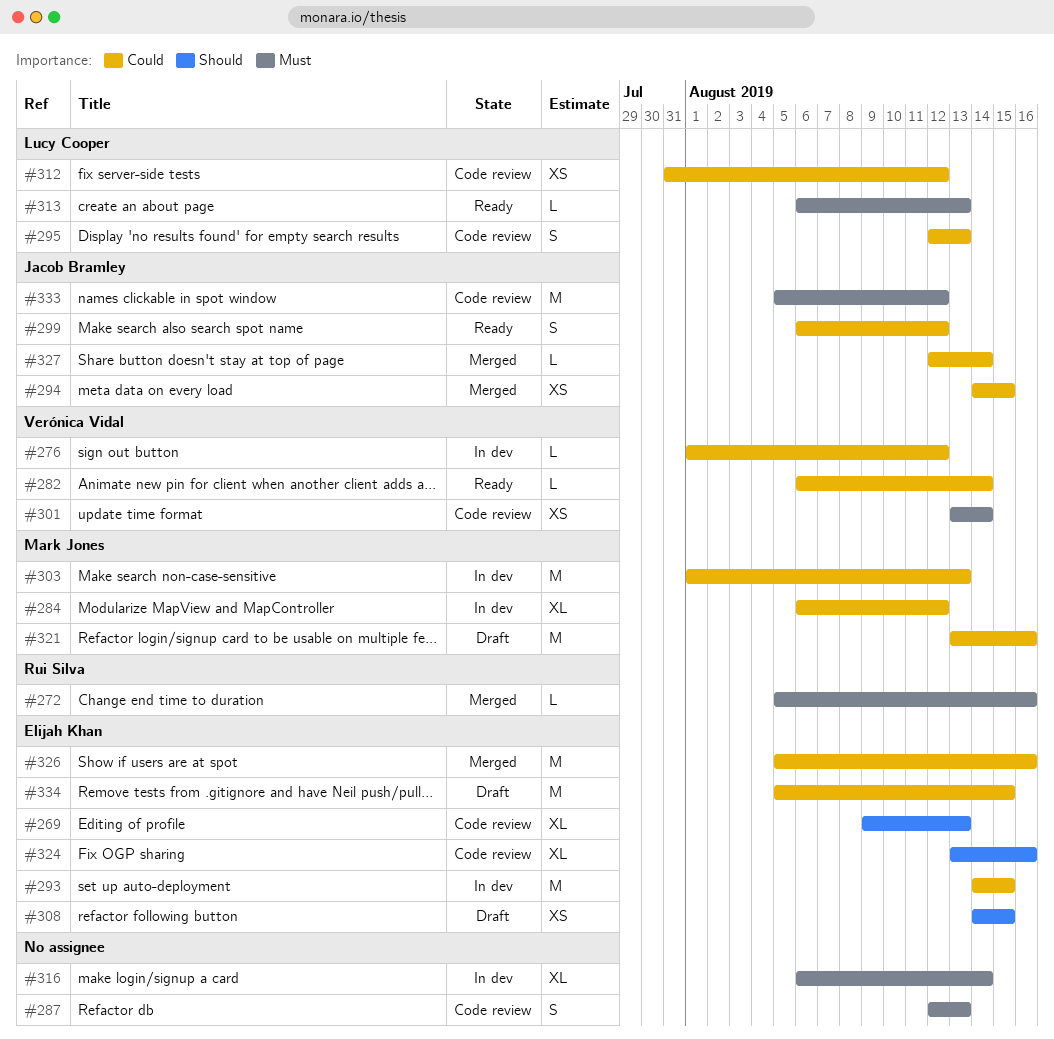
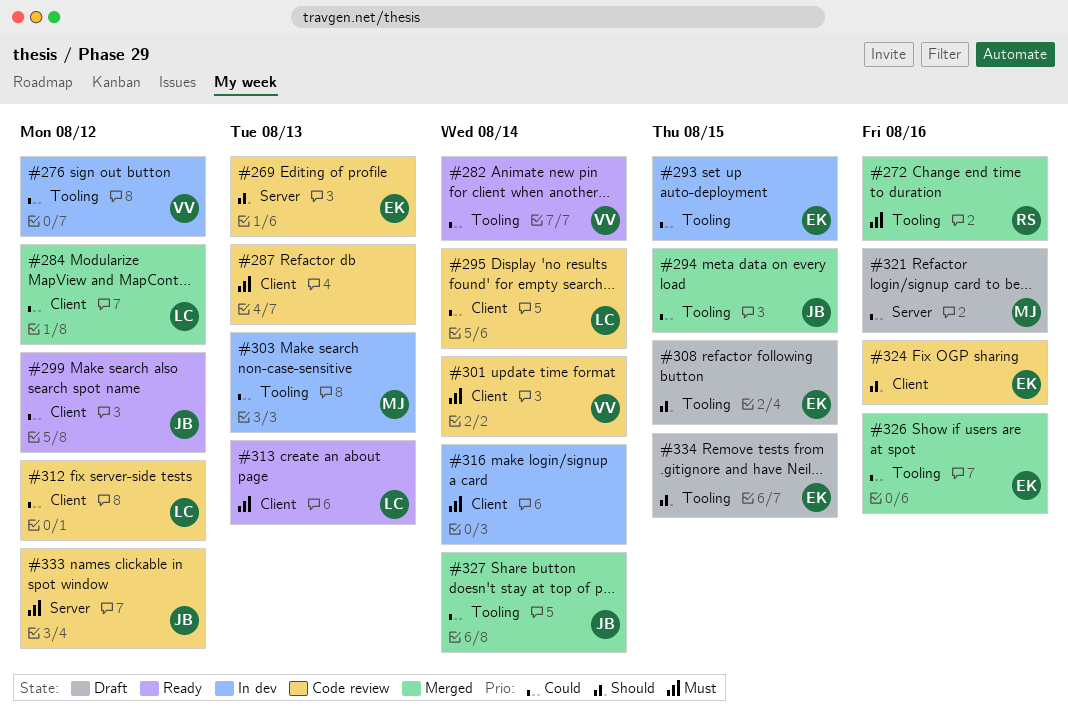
#284, status: In dev -> Merged
#284, owner: Mark Jones -> Lucy Cooper
#295, due: Aug 13 -> Aug 14
#334, priority: Could -> Should

